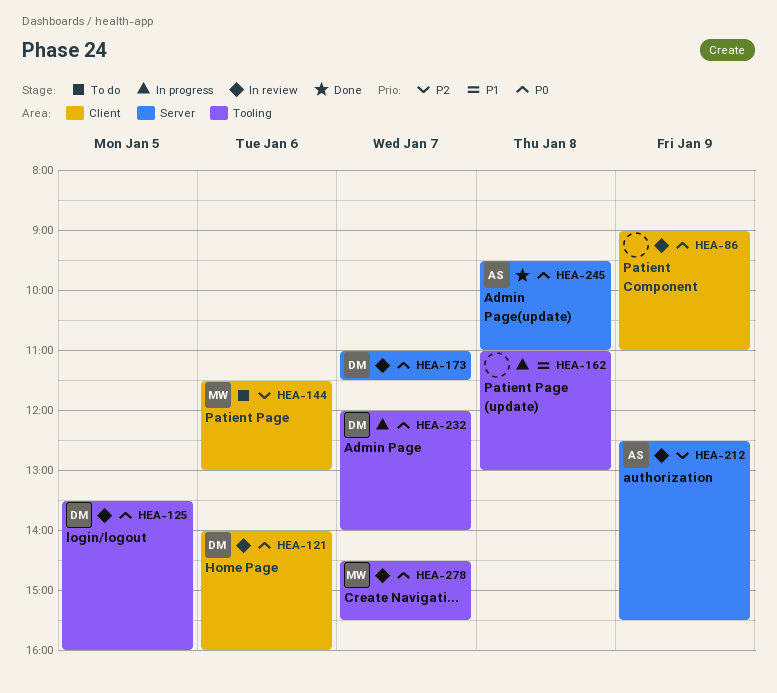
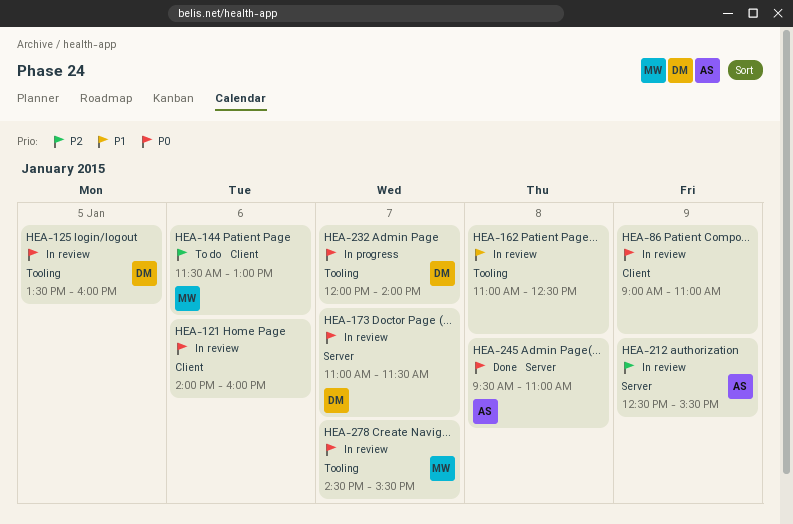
HEA-121, owner: DM -> none
HEA-162, status: In progress -> In review
HEA-162, ends: 13:00 -> 12:30

